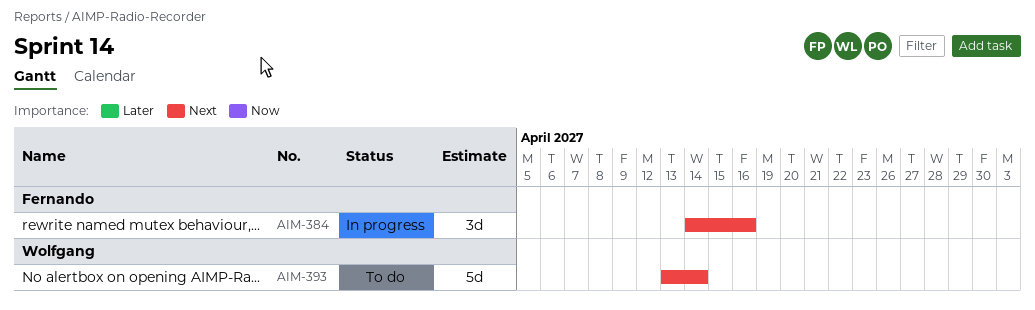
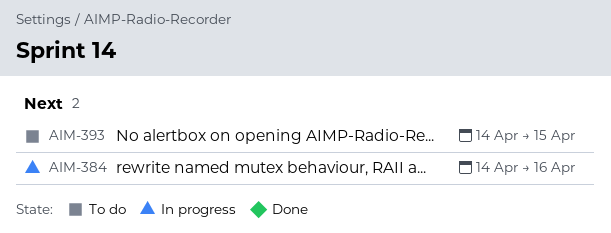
AIM-393, start: Apr 13 -> Apr 14
AIM-393, due: Apr 14 -> Apr 15

